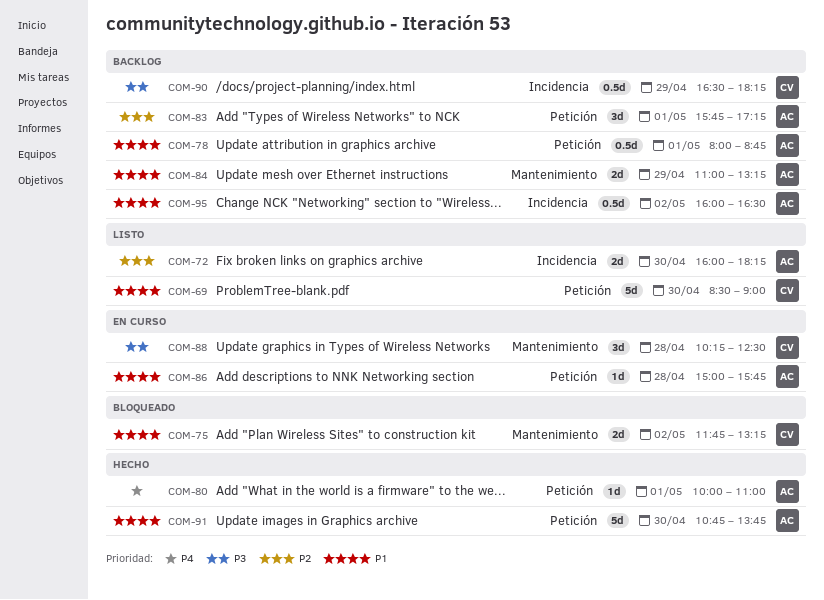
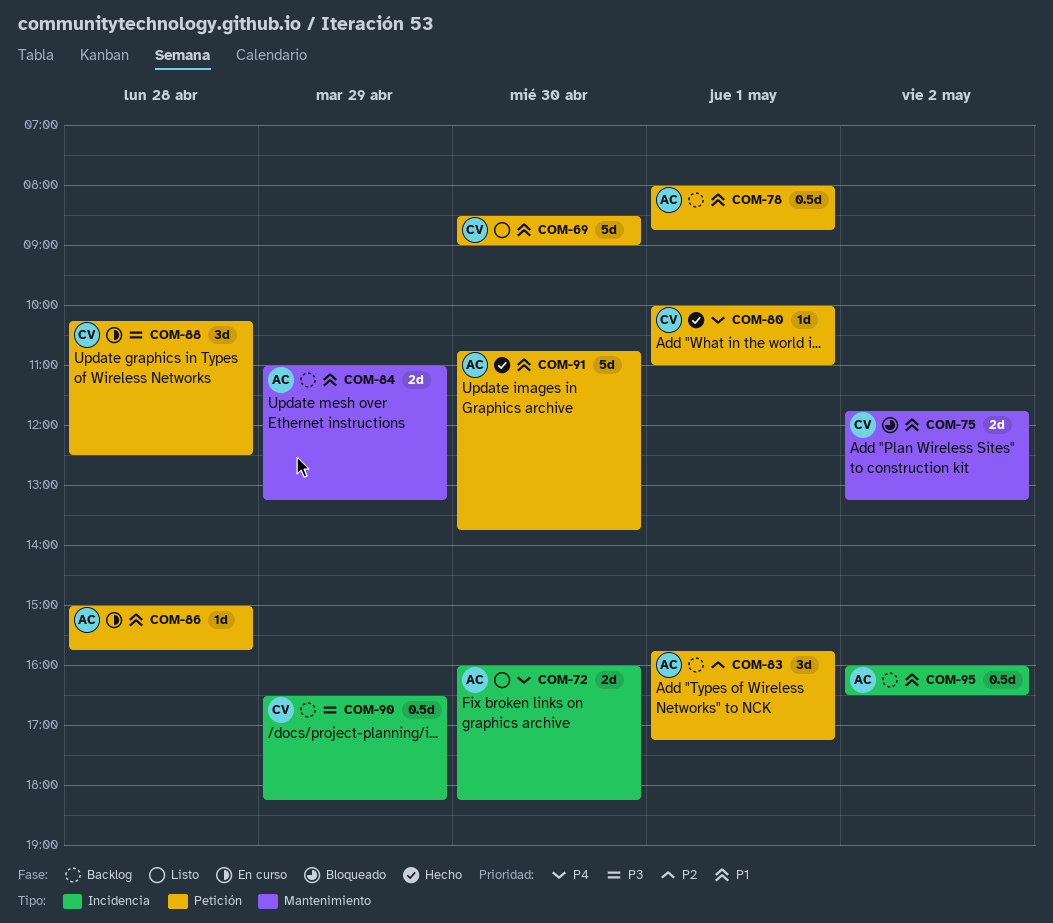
COM-72, priority: P2 -> P4
COM-80, owner: AC -> CV
COM-88, label: Mantenimiento -> Petición

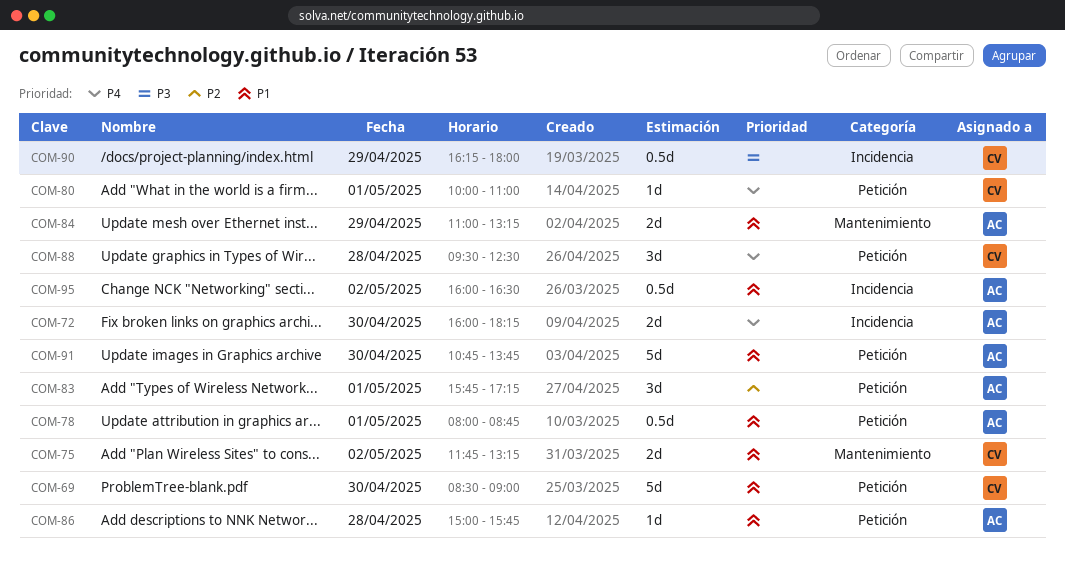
COM-88, priority: P3 -> P4
COM-88, begins: 10:15 -> 09:30
COM-90, begins: 16:30 -> 16:15
COM-90, ends: 18:15 -> 18:00

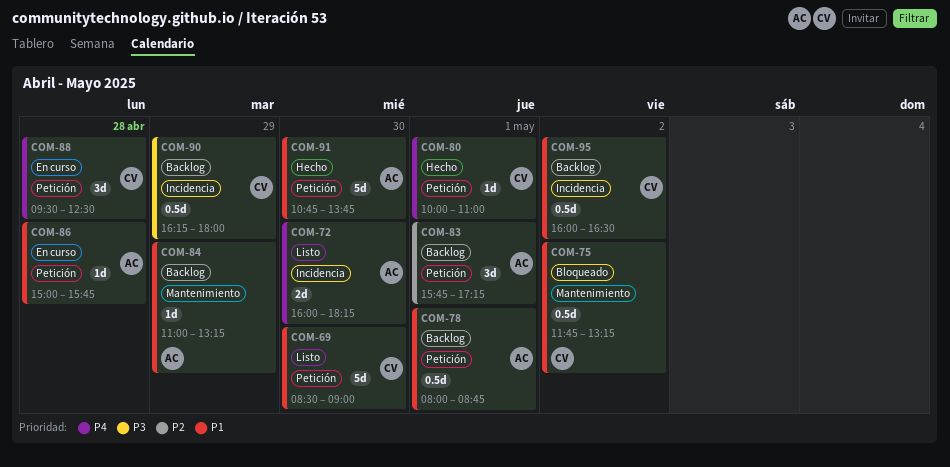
COM-75, estimate: 2d -> 0.5d
COM-84, estimate: 2d -> 1d
COM-95, owner: AC -> CV

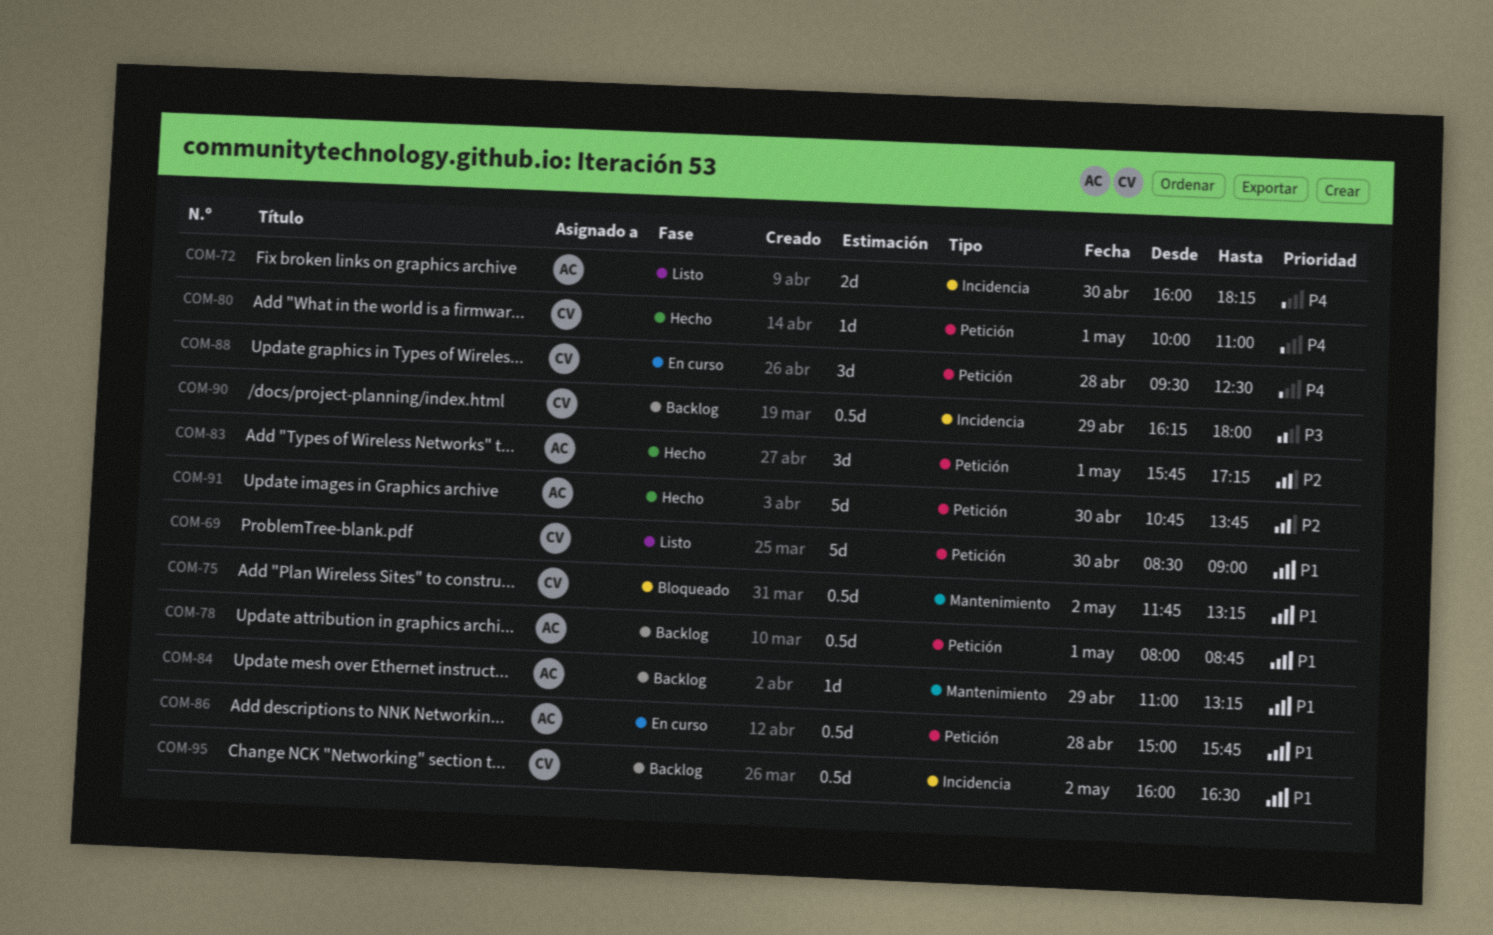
COM-83, status: Backlog -> Hecho
COM-86, estimate: 1d -> 0.5d
COM-91, priority: P1 -> P2

